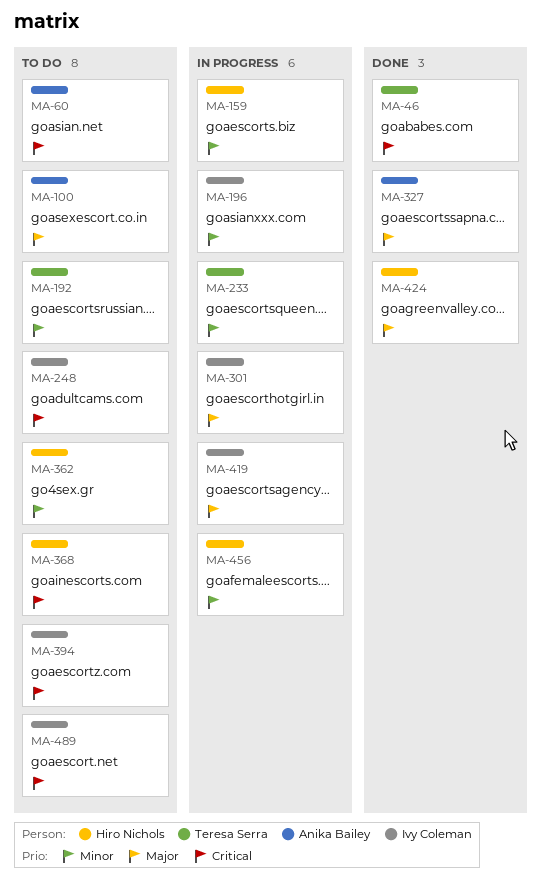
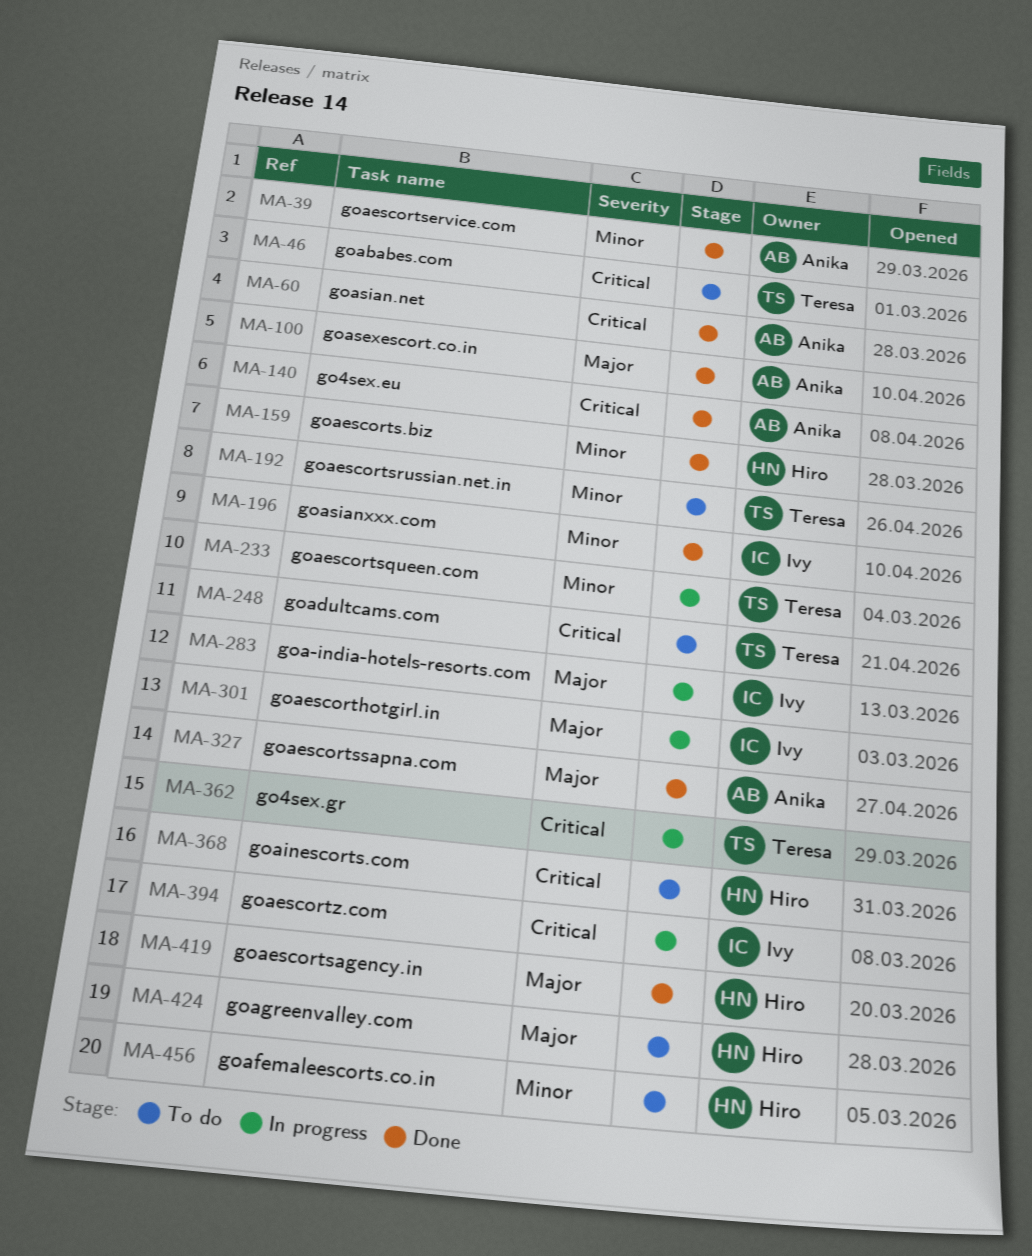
MA-39: none -> present
MA-46, status: Done -> To do
MA-60, status: To do -> Done
MA-100, status: To do -> Done
MA-140: none -> present
MA-159, status: In progress -> Done
MA-196, status: In progress -> Done
MA-248, owner: Ivy Coleman -> Teresa Serra
MA-283: none -> present
MA-362, status: To do -> In progress
MA-362, owner: Hiro Nichols -> Teresa Serra
MA-362, priority: Minor -> Critical
MA-394, status: To do -> In progress
MA-419, status: In progress -> Done
MA-419, owner: Ivy Coleman -> Hiro Nichols
MA-424, status: Done -> To do
MA-456, status: In progress -> To do
MA-489: present -> none

